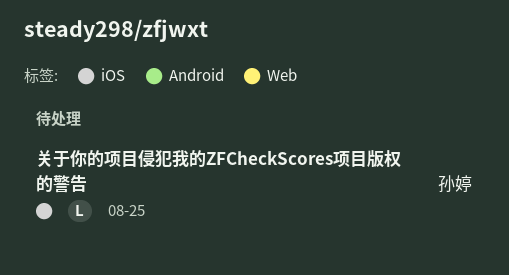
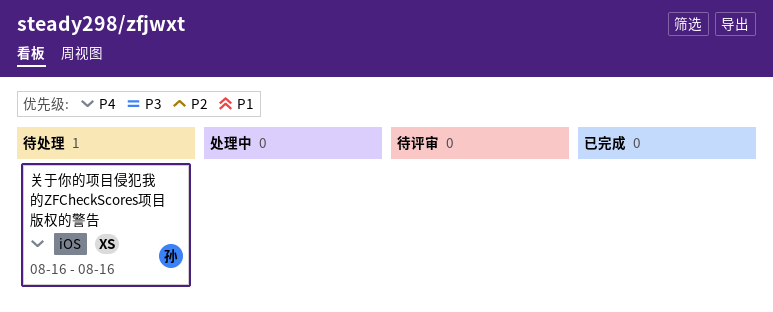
关于你的项目侵犯我的ZFCheckScores项目版权的警告, estimate: L -> XS
关于你的项目侵犯我的ZFCheckScores项目版权的警告, due: Aug 25 -> Aug 16

